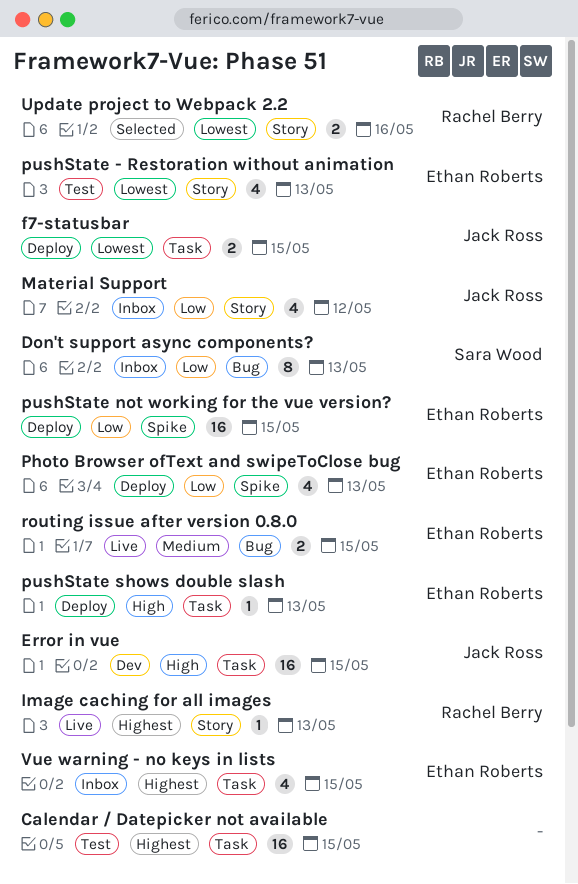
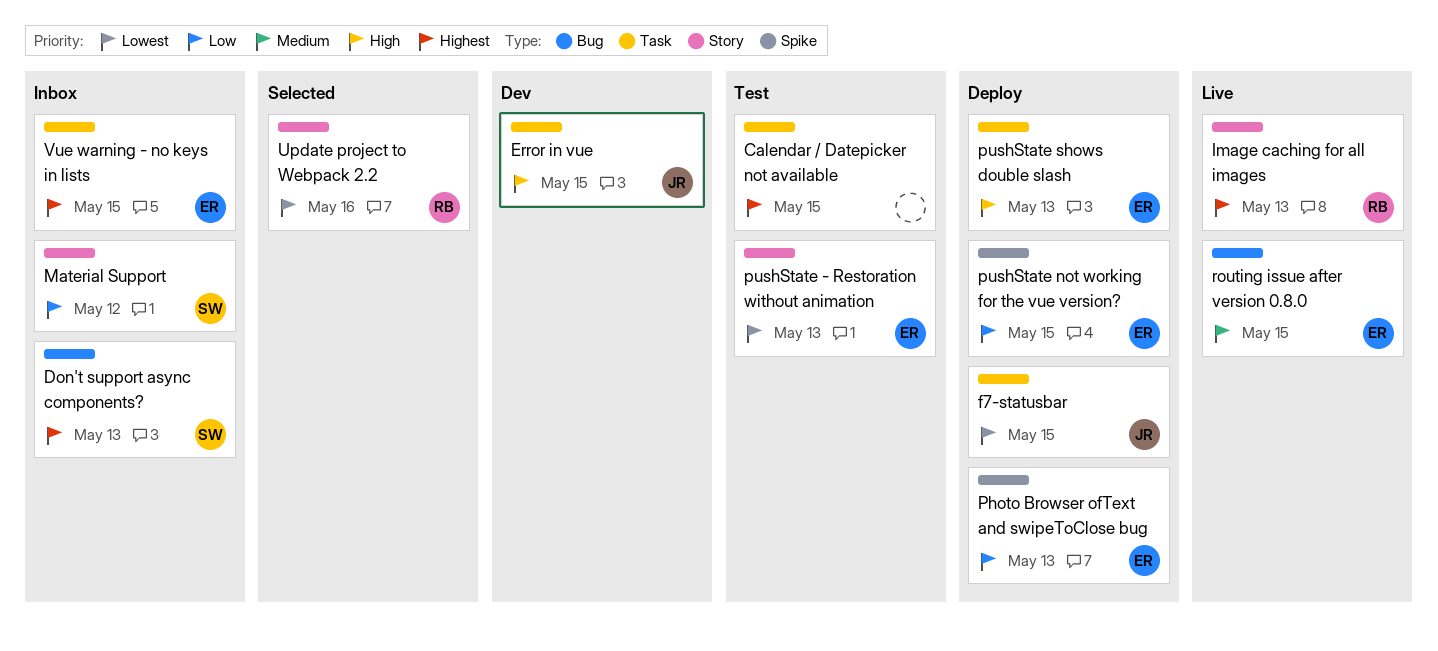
Don't support async components?, priority: Low -> Highest
Material Support, owner: Jack Ross -> Sara Wood

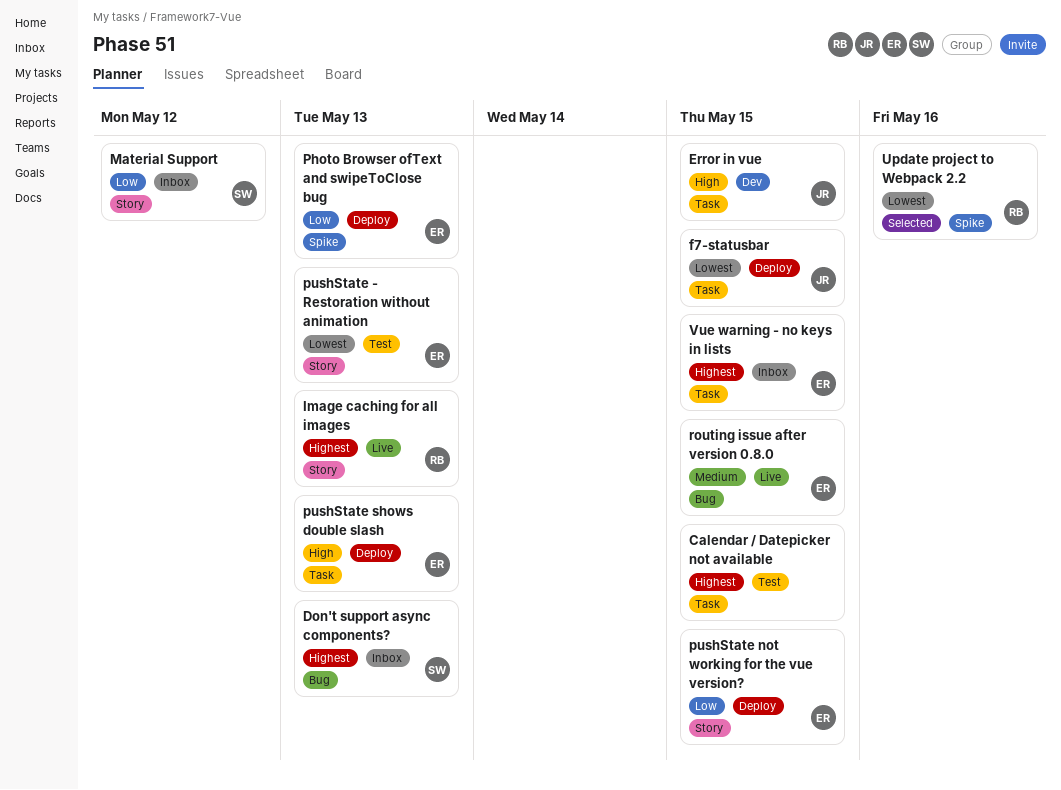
pushState not working for the vue version?, label: Spike -> Story
Update project to Webpack 2.2, label: Story -> Spike

